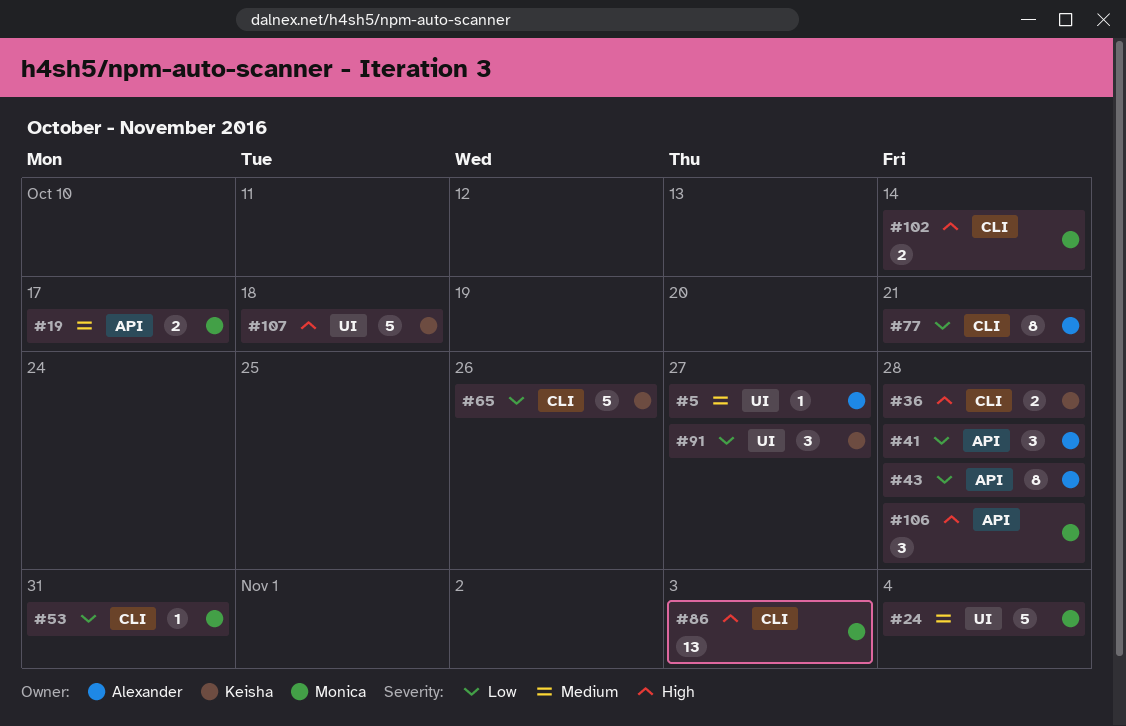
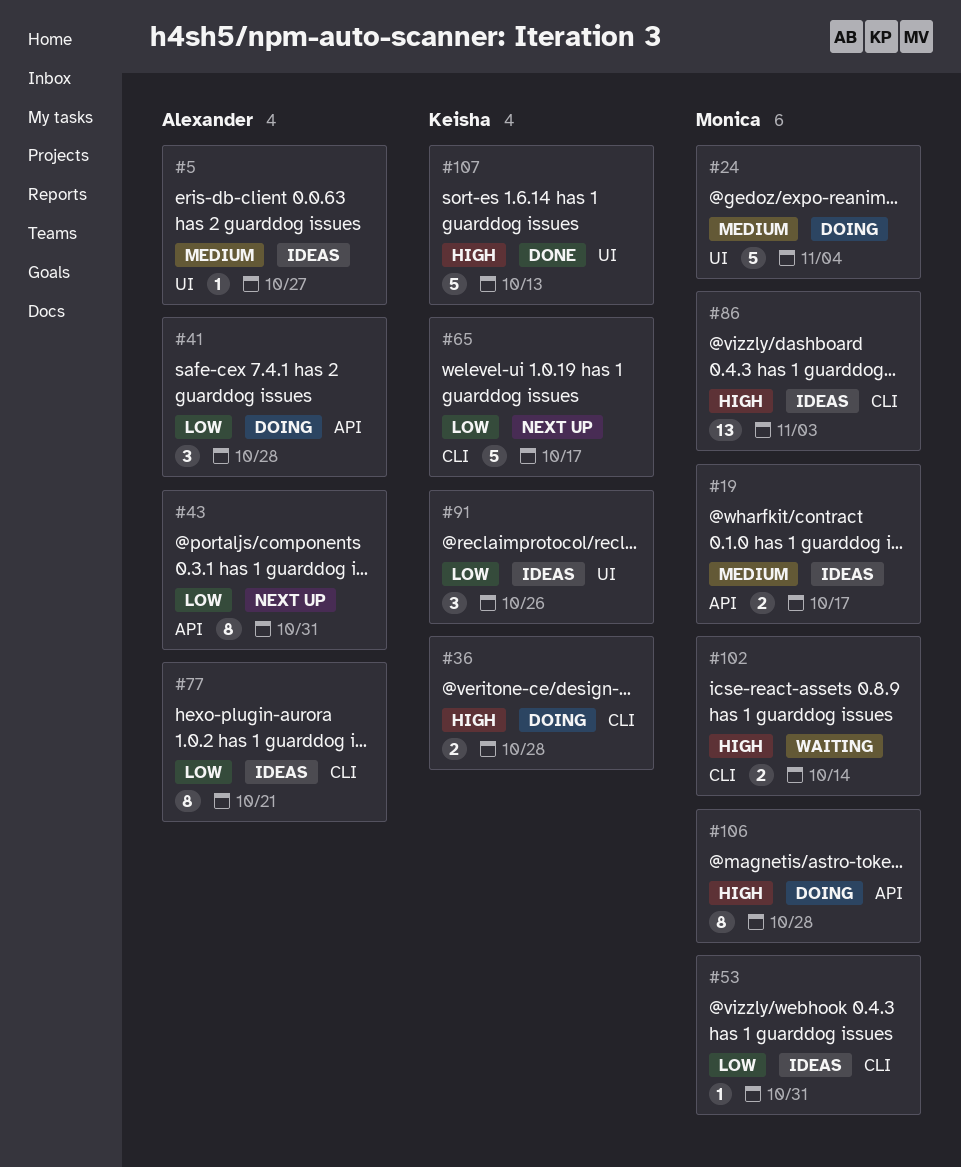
#43, due: Oct 28 -> Oct 31
#65, due: Oct 26 -> Oct 17
#91, due: Oct 27 -> Oct 26
#106, estimate: 3 -> 8
#107, due: Oct 18 -> Oct 13

